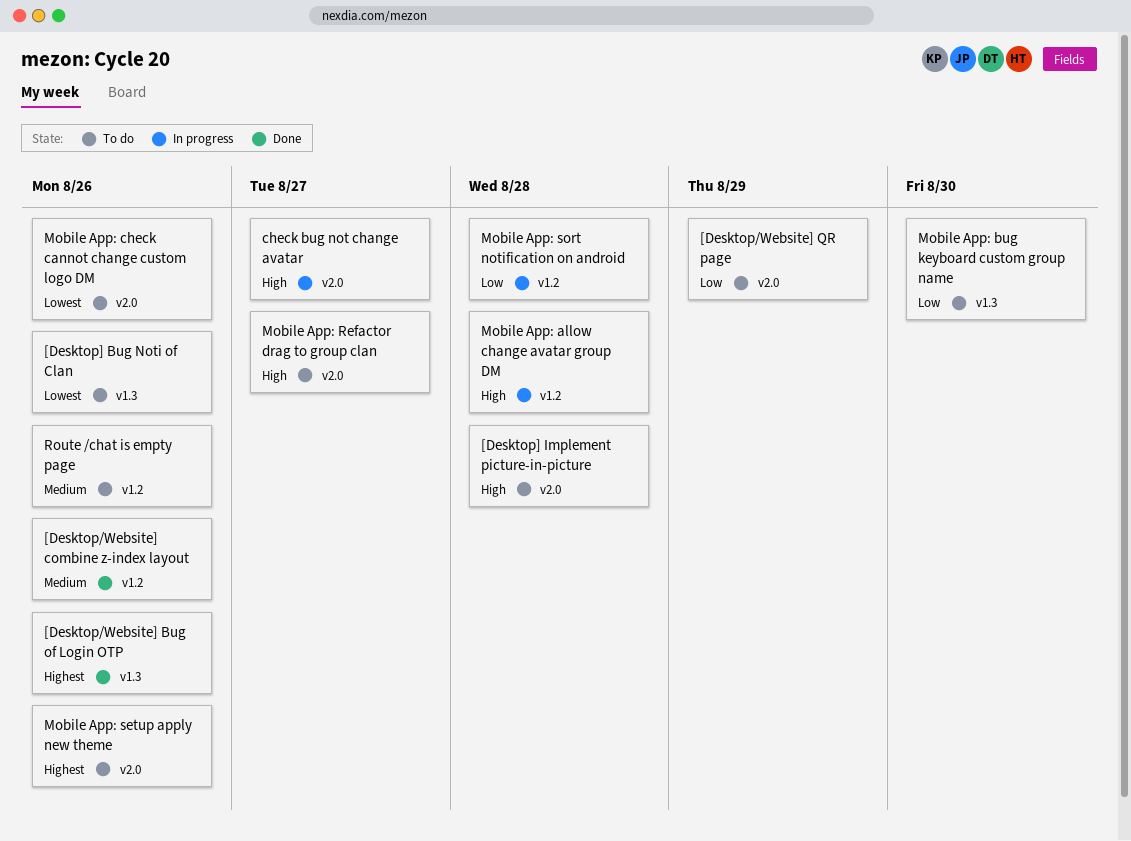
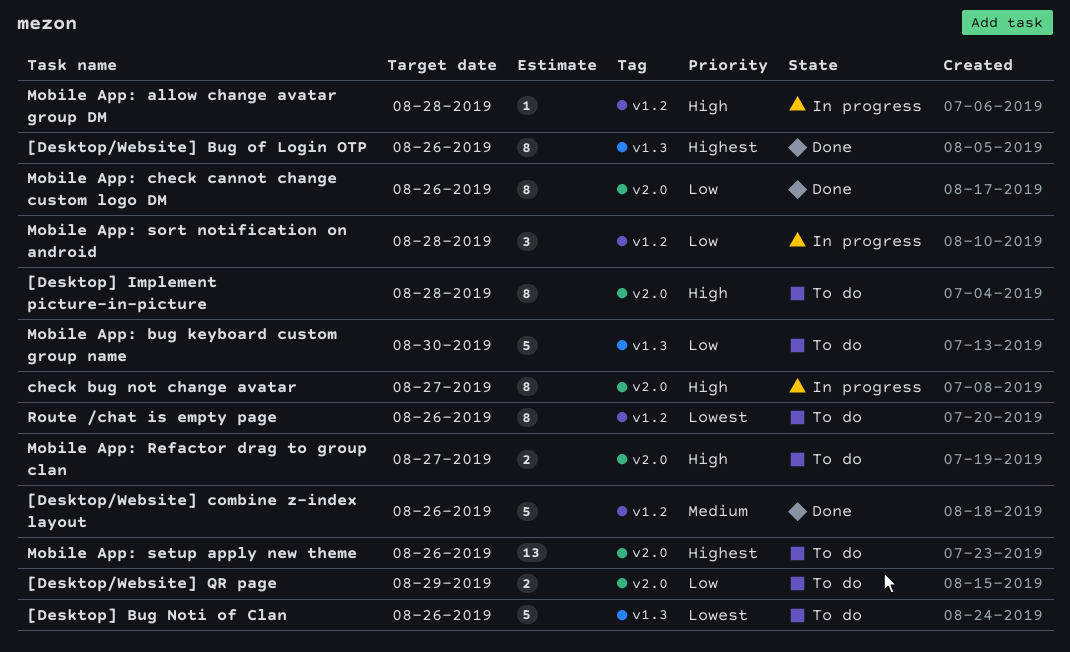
Mobile App: check cannot change custom logo DM, status: To do -> Done
Mobile App: check cannot change custom logo DM, priority: Lowest -> Low
Route /chat is empty page, priority: Medium -> Lowest

